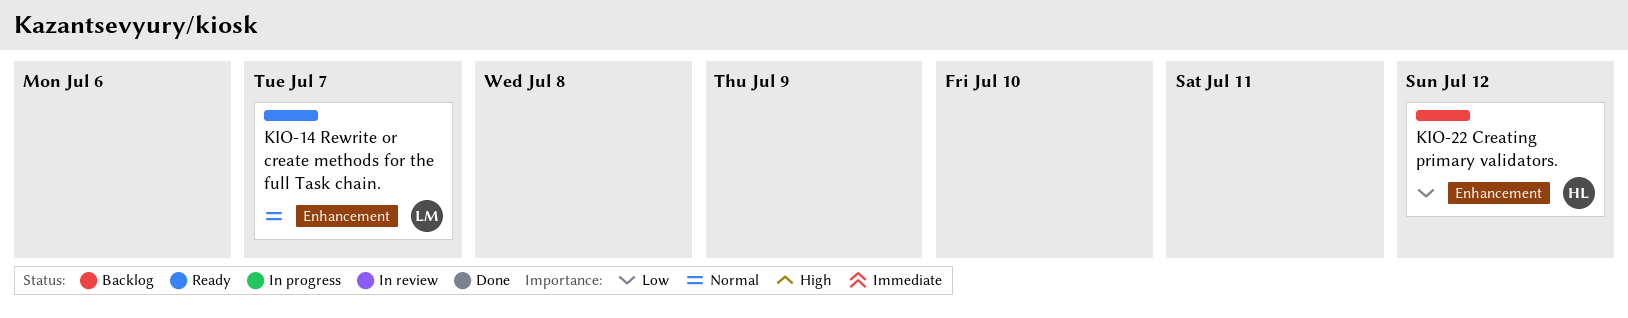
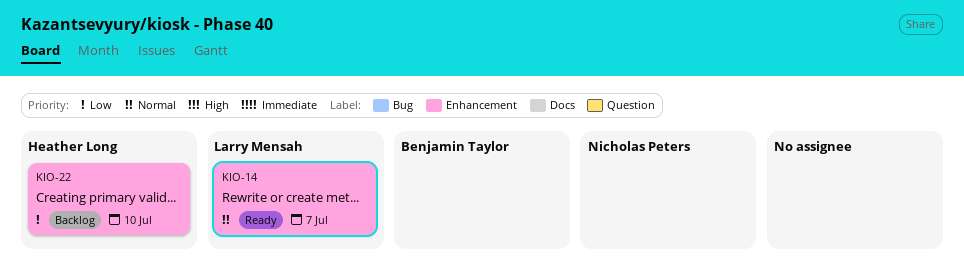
KIO-22, due: Jul 12 -> Jul 10

